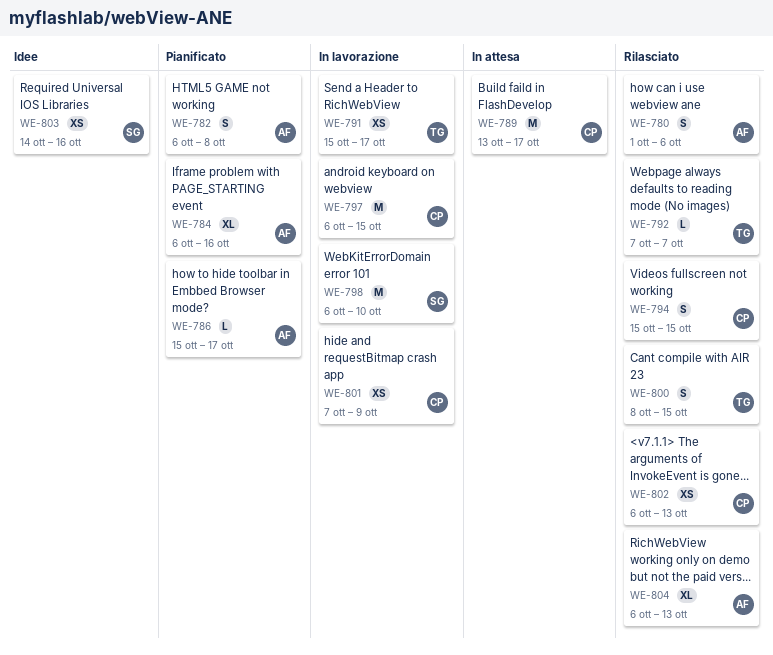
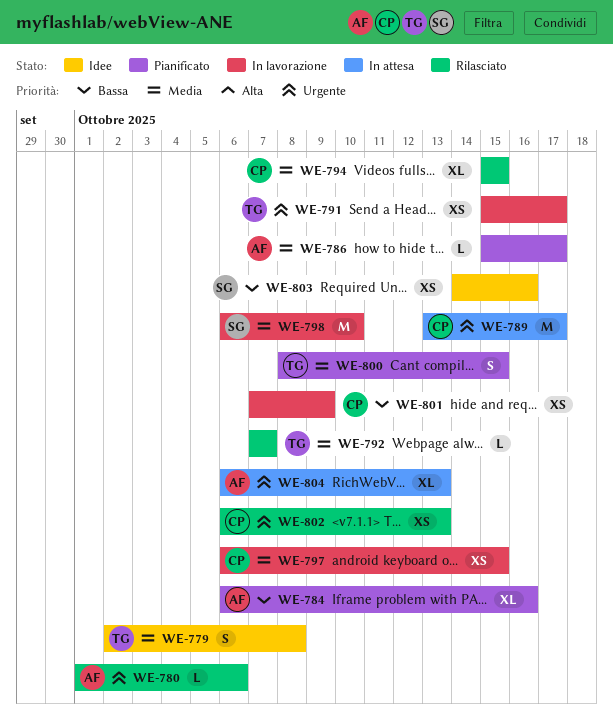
WE-779: none -> present
WE-780, estimate: S -> L
WE-782: present -> none
WE-794, estimate: S -> XL
WE-797, estimate: M -> XS
WE-800, status: Rilasciato -> Pianificato
WE-804, status: Rilasciato -> In attesa

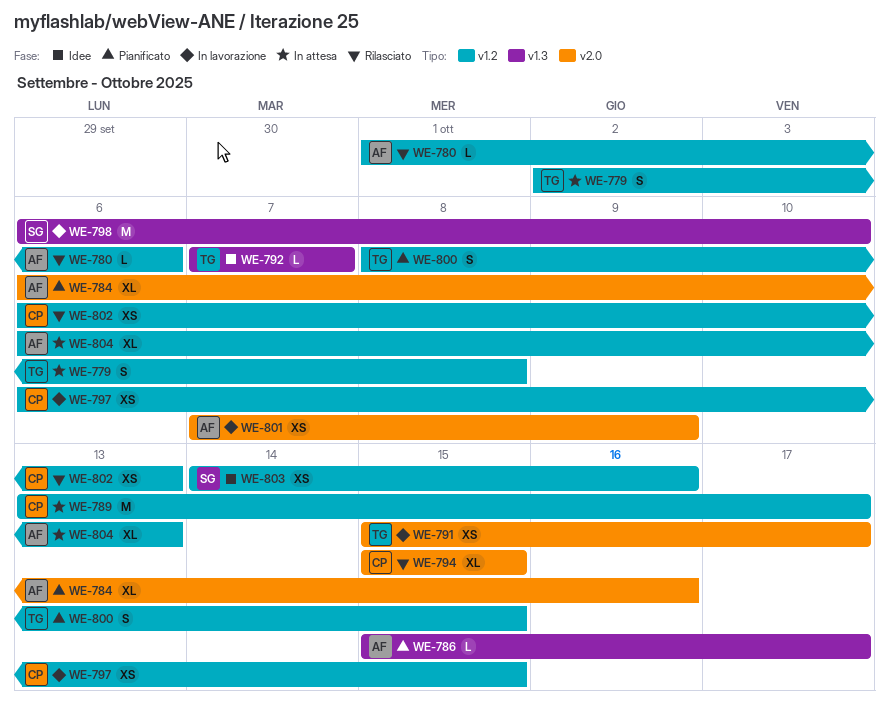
WE-779, status: Idee -> In attesa
WE-792, status: Rilasciato -> Idee
WE-801, owner: CP -> AF

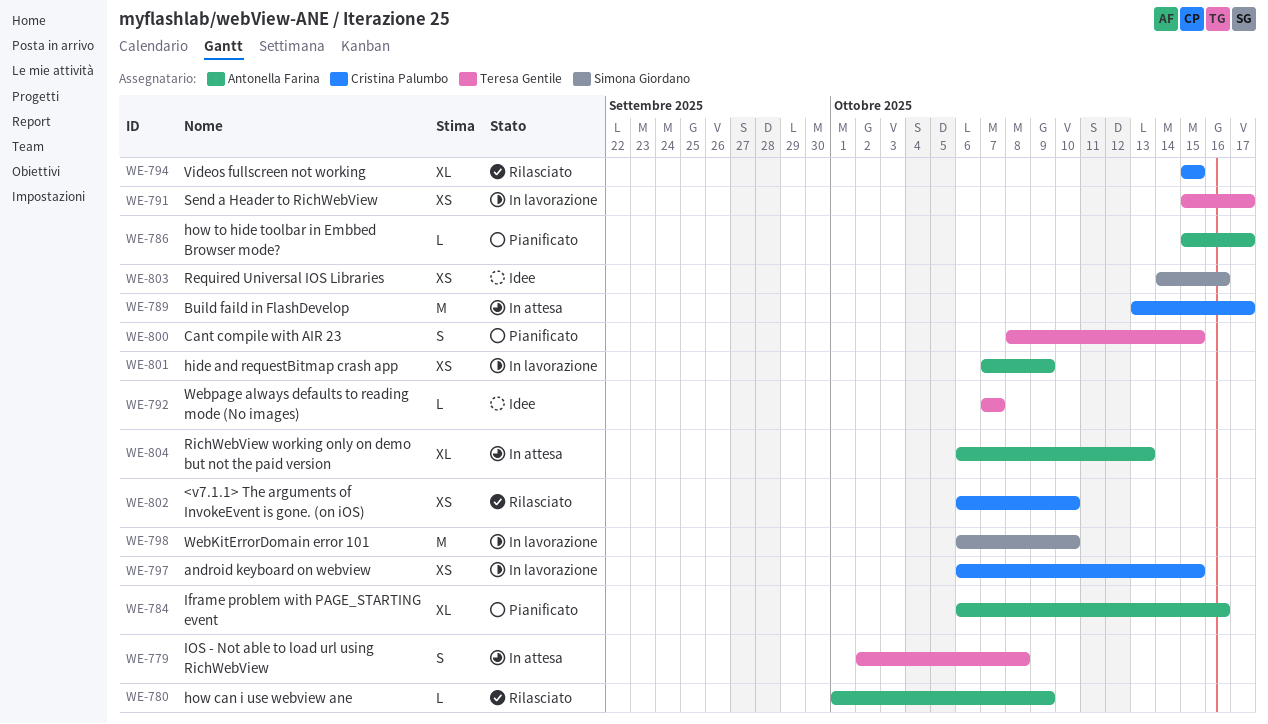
WE-780, due: Oct 6 -> Oct 9
WE-802, due: Oct 13 -> Oct 10

